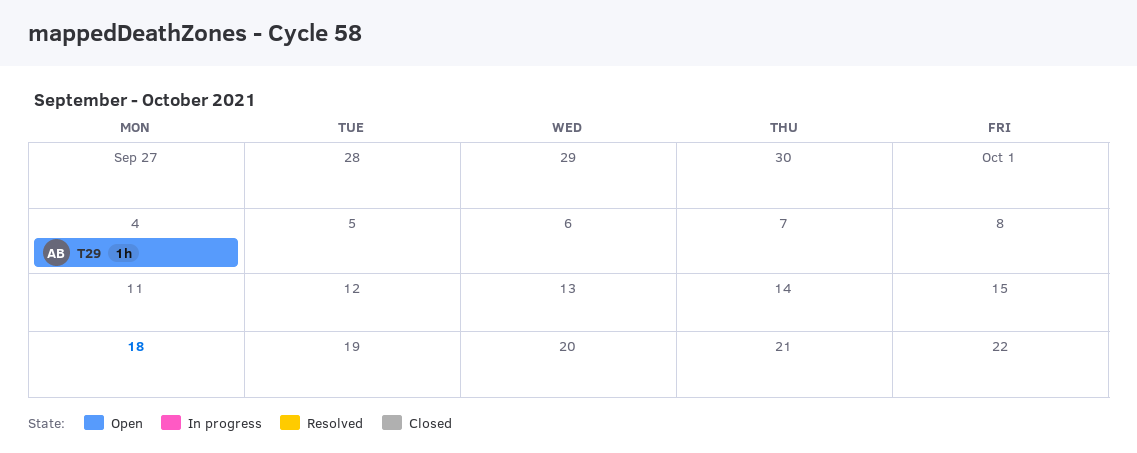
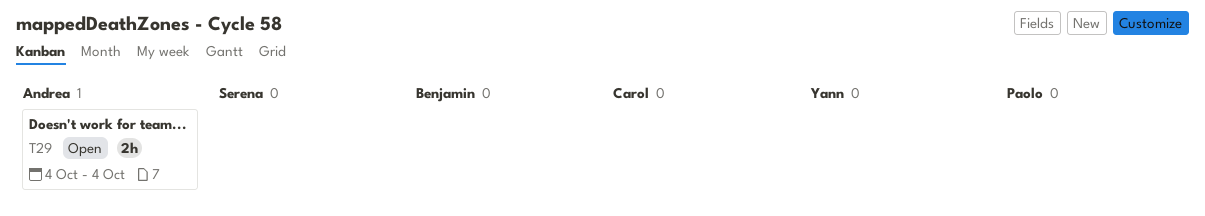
T29, estimate: 1h -> 2h

